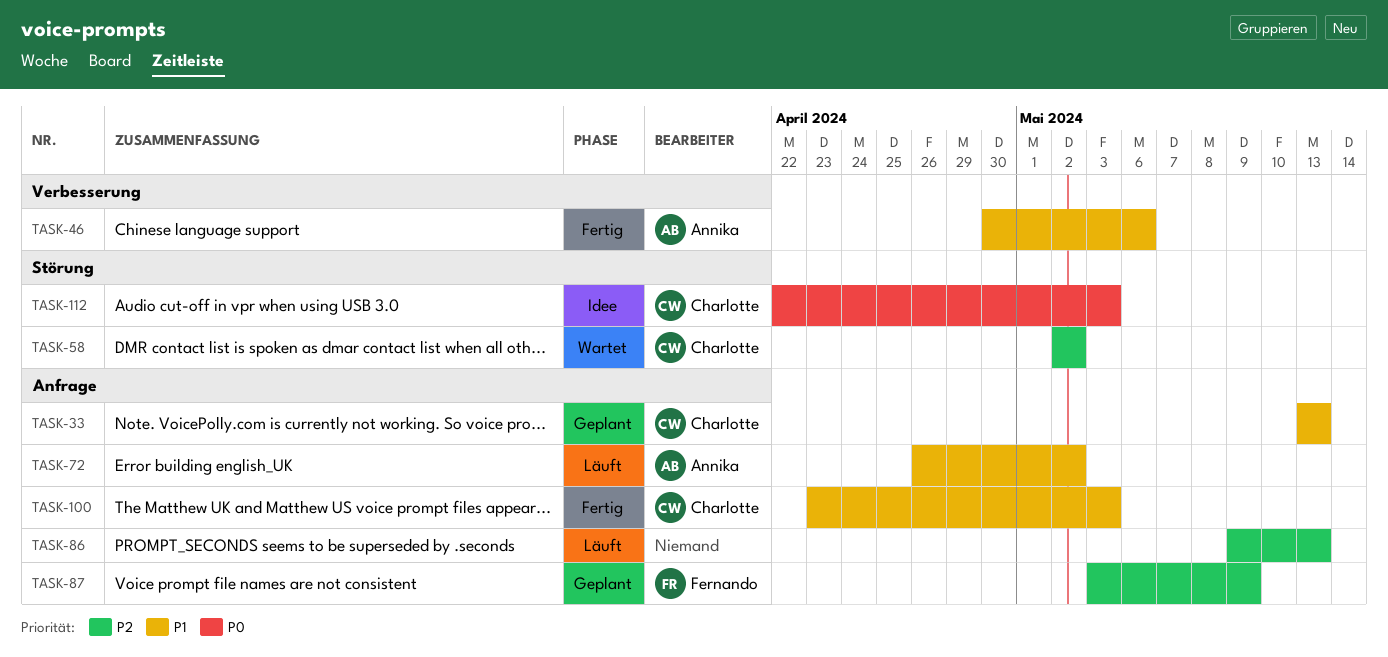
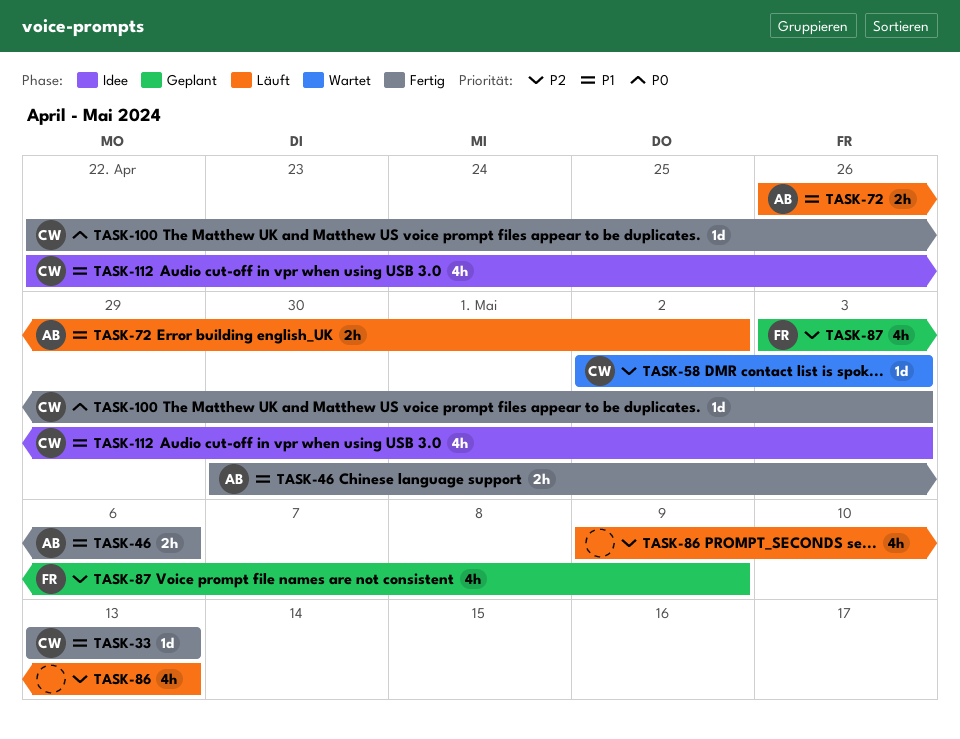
TASK-33, status: Geplant -> Fertig
TASK-58, due: May 2 -> May 3
TASK-100, priority: P1 -> P0
TASK-100, start: Apr 23 -> Apr 22
TASK-112, priority: P0 -> P1

